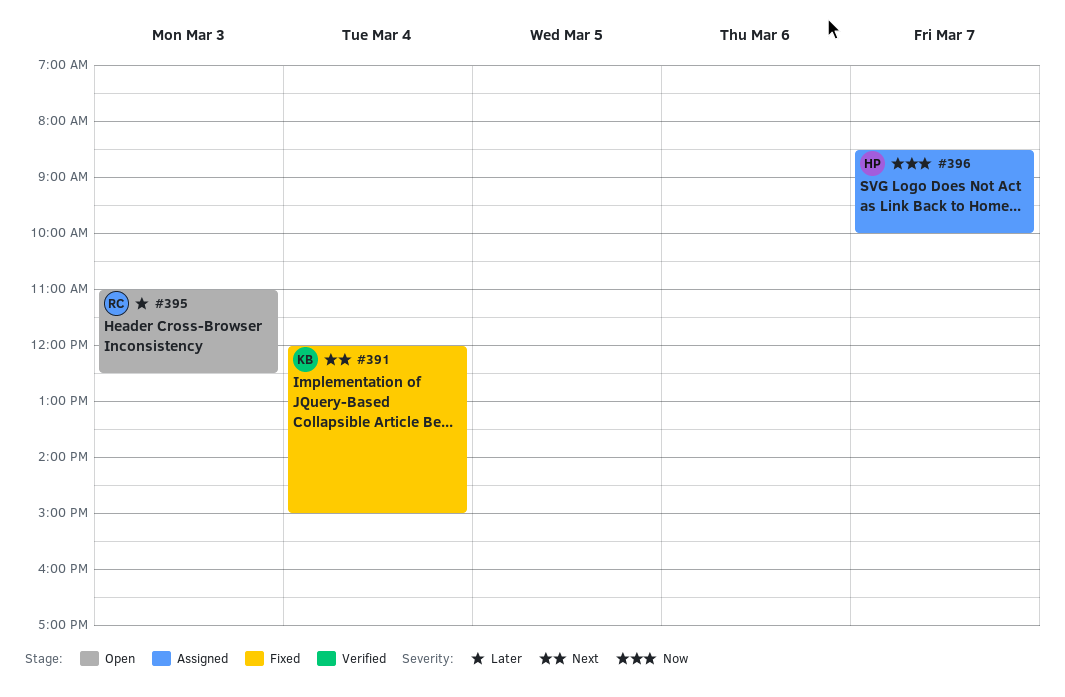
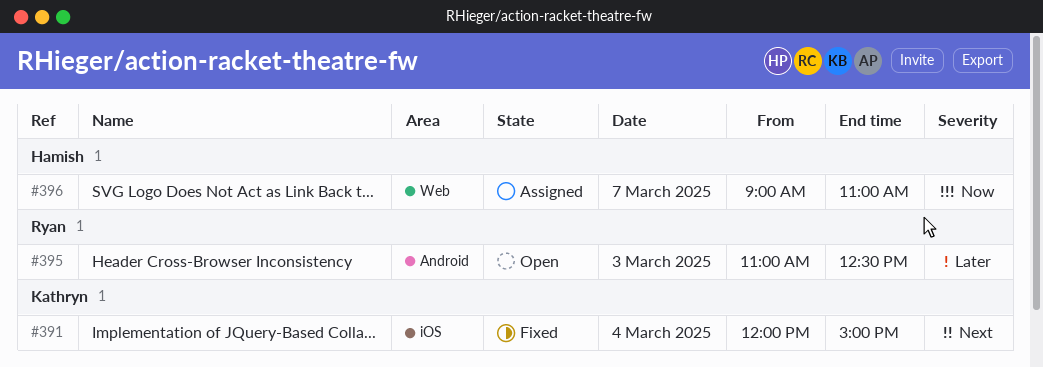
#396, begins: 08:30 -> 09:00
#396, ends: 10:00 -> 11:00

